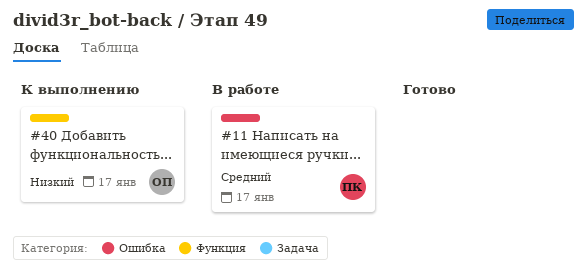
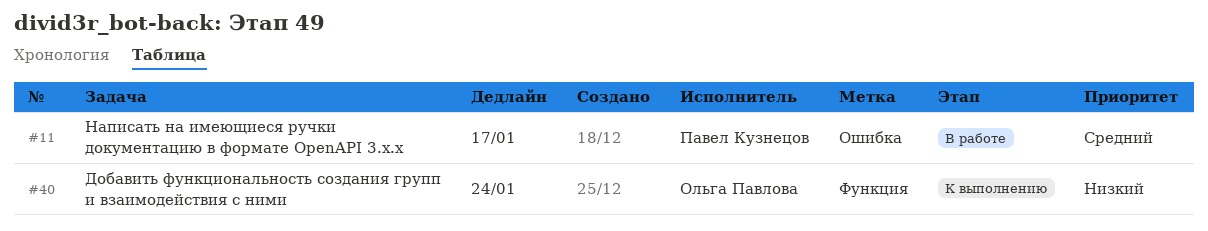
#40, due: Jan 17 -> Jan 24

